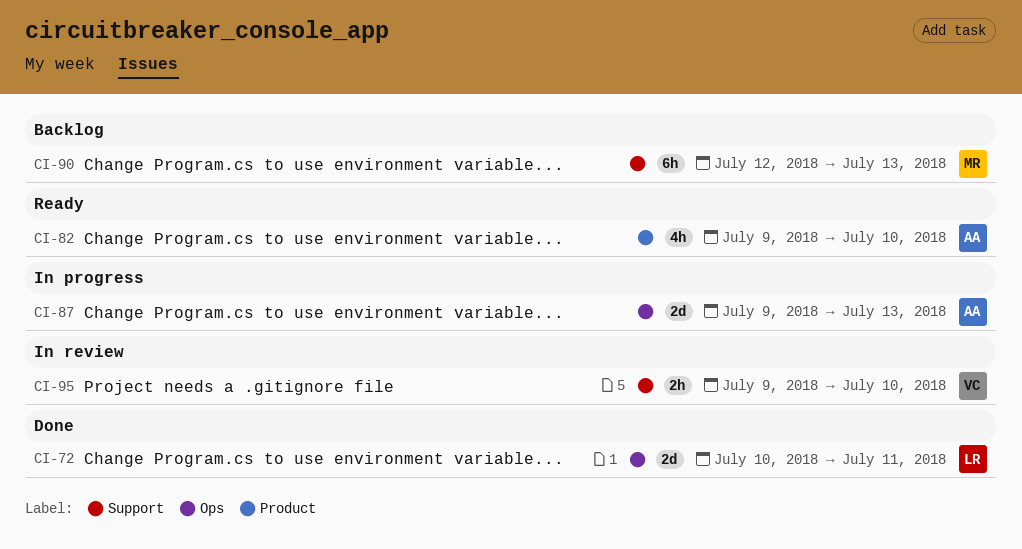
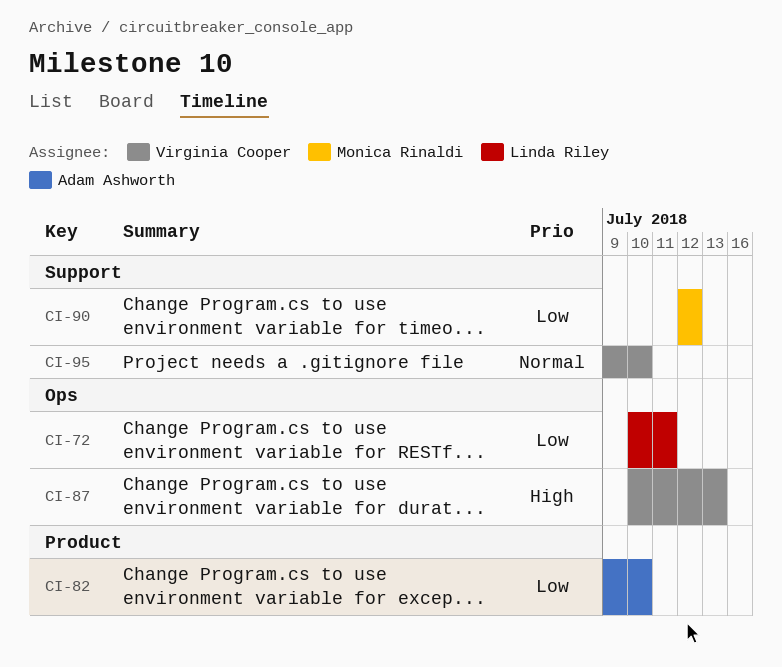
CI-87, owner: Adam Ashworth -> Virginia Cooper
CI-87, start: Jul 9 -> Jul 10
CI-90, due: Jul 13 -> Jul 12

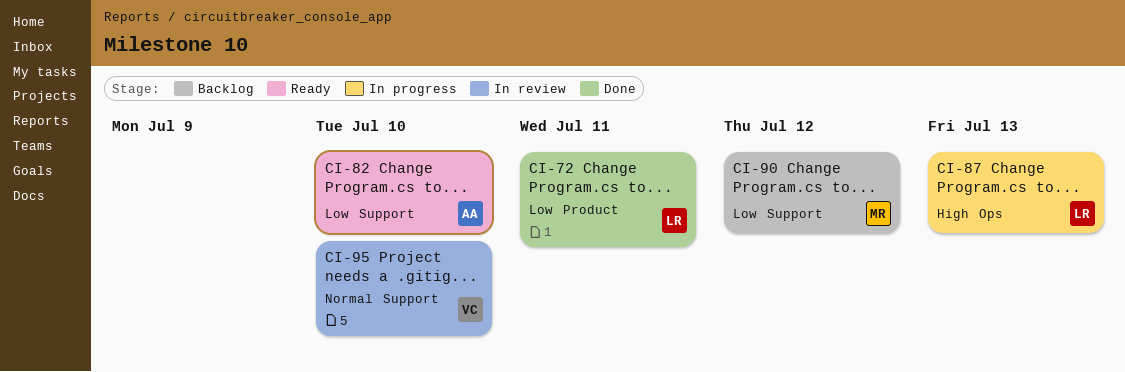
CI-72, label: Ops -> Product
CI-82, label: Product -> Support
CI-87, owner: Virginia Cooper -> Linda Riley

